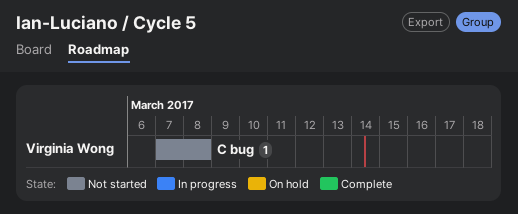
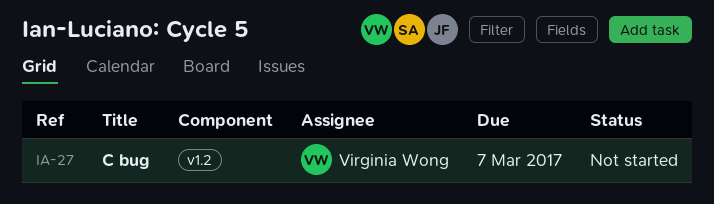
C bug, due: Mar 8 -> Mar 7

